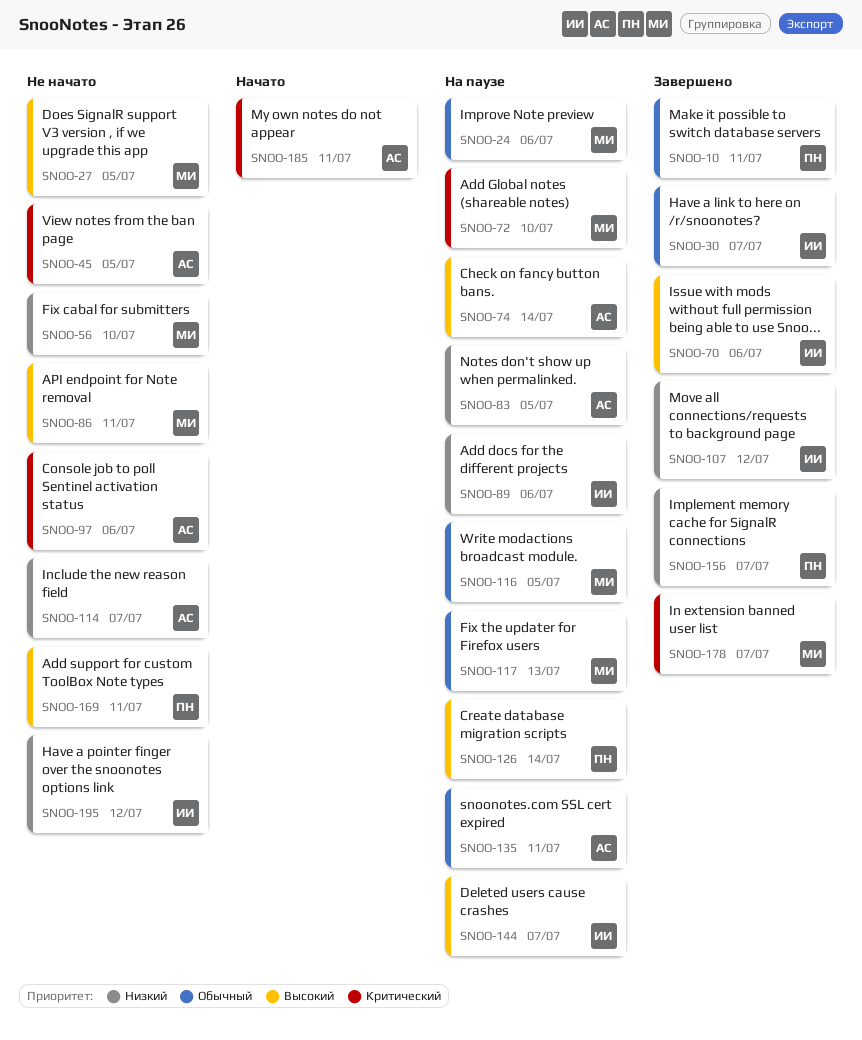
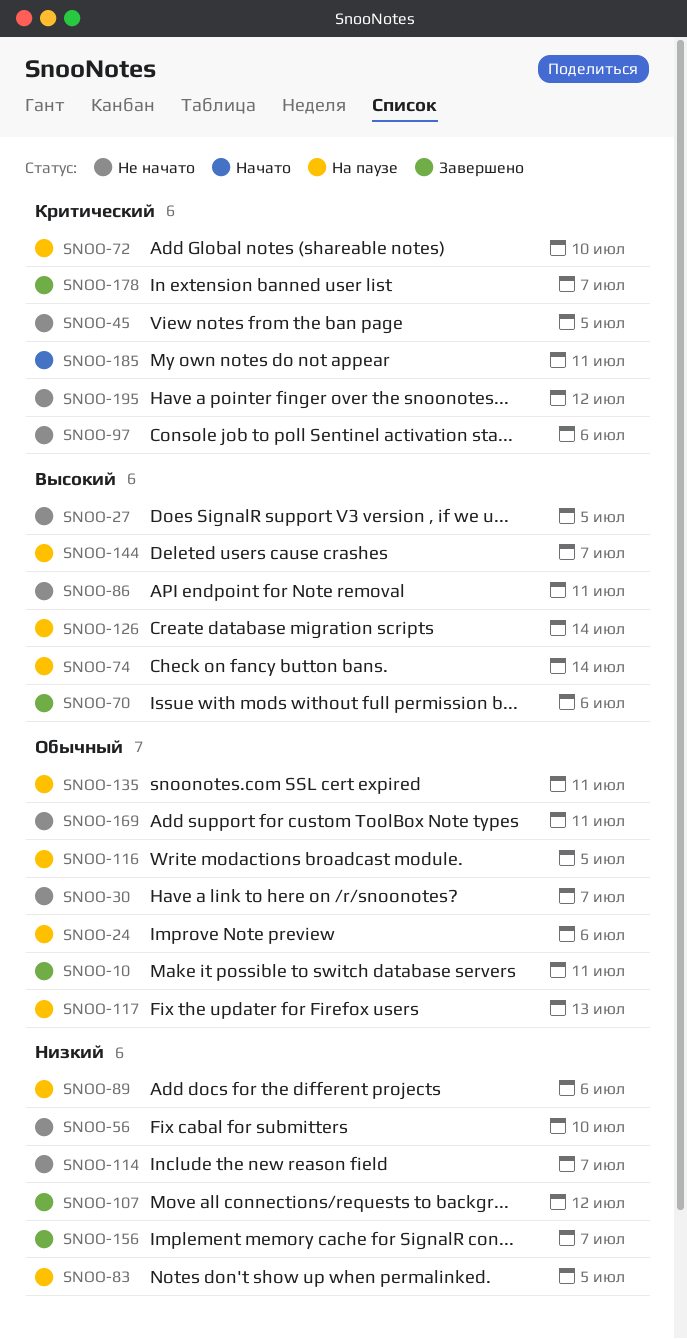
SNOO-30, status: Завершено -> Не начато
SNOO-169, priority: Высокий -> Обычный
SNOO-195, priority: Низкий -> Критический

